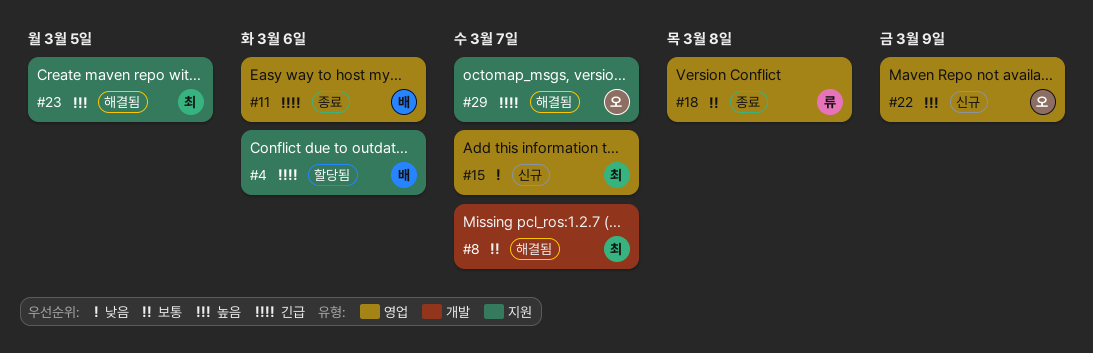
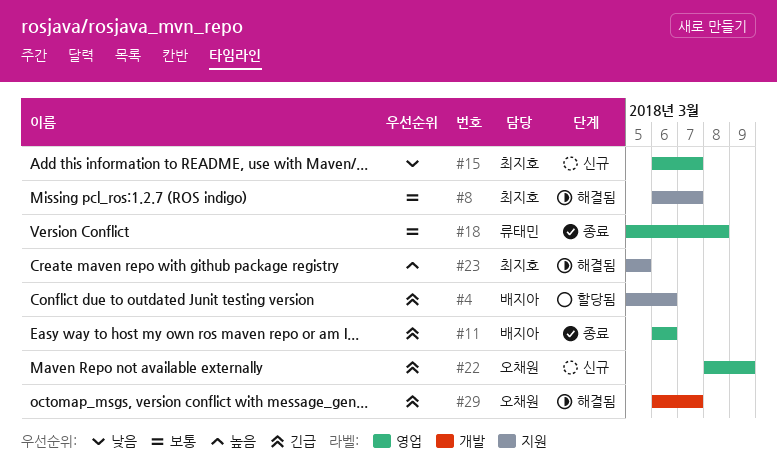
#8, label: 개발 -> 지원
#22, priority: 높음 -> 긴급
#29, label: 지원 -> 개발

